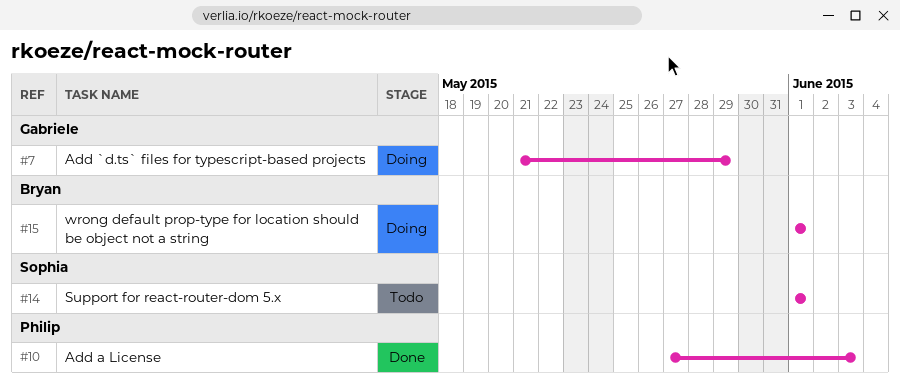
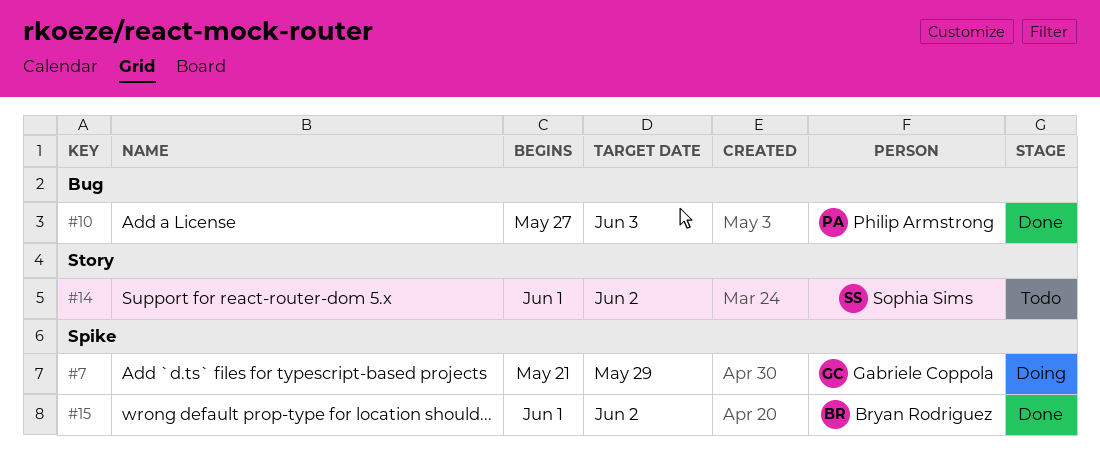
#14, due: Jun 1 -> Jun 2
#15, status: Doing -> Done
#15, due: Jun 1 -> Jun 2

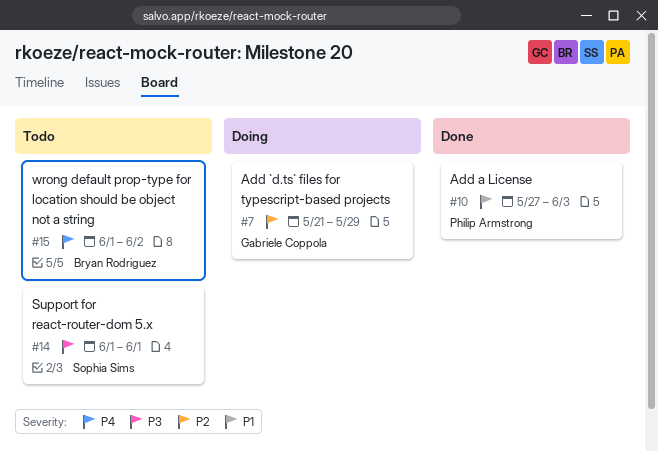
#14, due: Jun 2 -> Jun 1
#15, status: Done -> Todo

